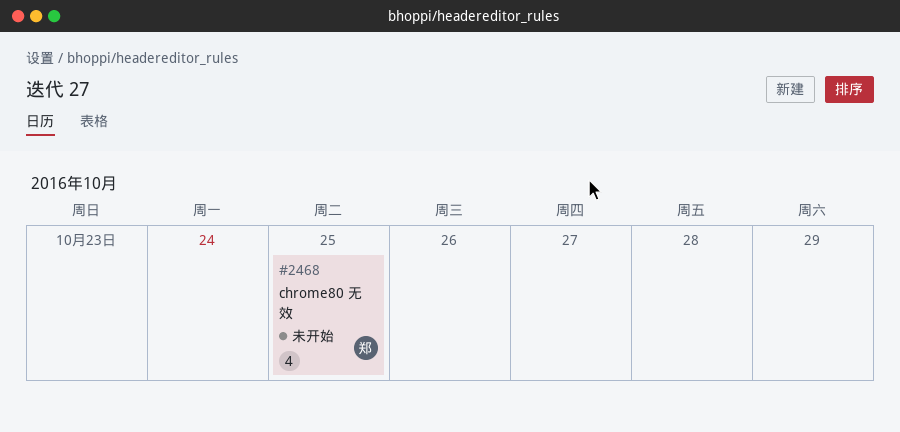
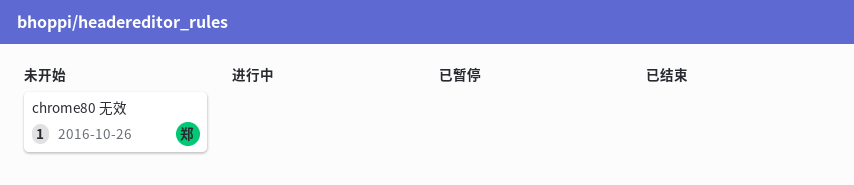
chrome80 无效, estimate: 4 -> 1
chrome80 无效, due: Oct 25 -> Oct 26

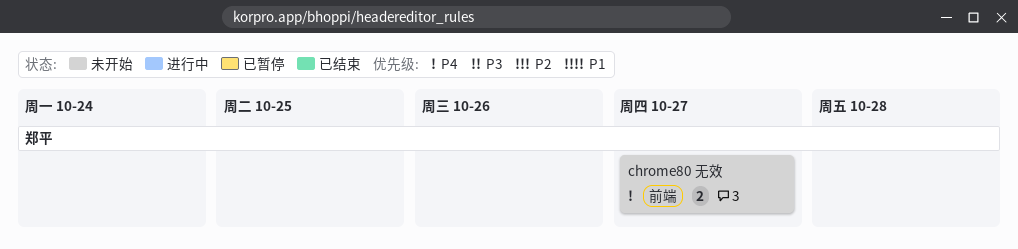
chrome80 无效, estimate: 1 -> 2
chrome80 无效, due: Oct 26 -> Oct 27

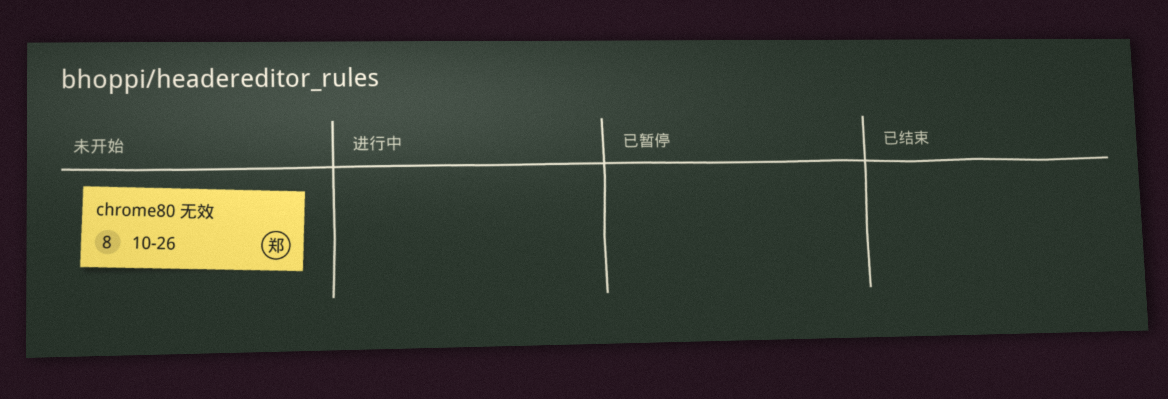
chrome80 无效, estimate: 2 -> 8
chrome80 无效, due: Oct 27 -> Oct 26

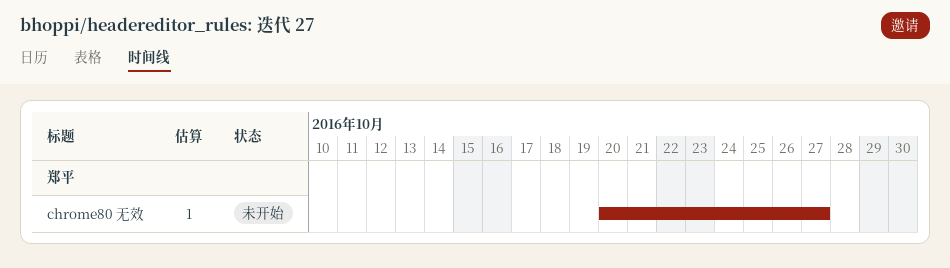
chrome80 无效, estimate: 8 -> 1
chrome80 无效, due: Oct 26 -> Oct 27

